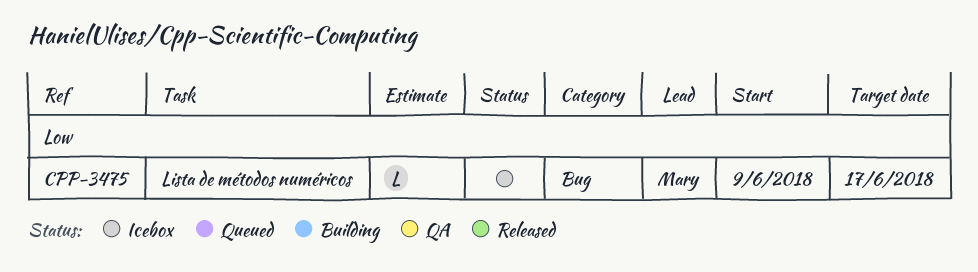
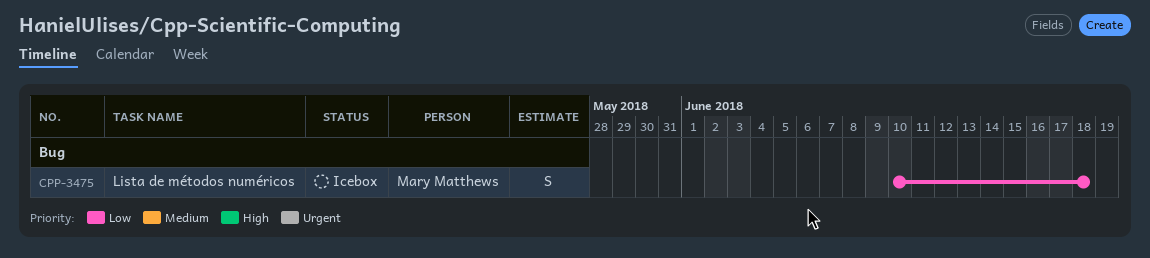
CPP-3475, estimate: L -> S
CPP-3475, start: Jun 9 -> Jun 10
CPP-3475, due: Jun 17 -> Jun 18

